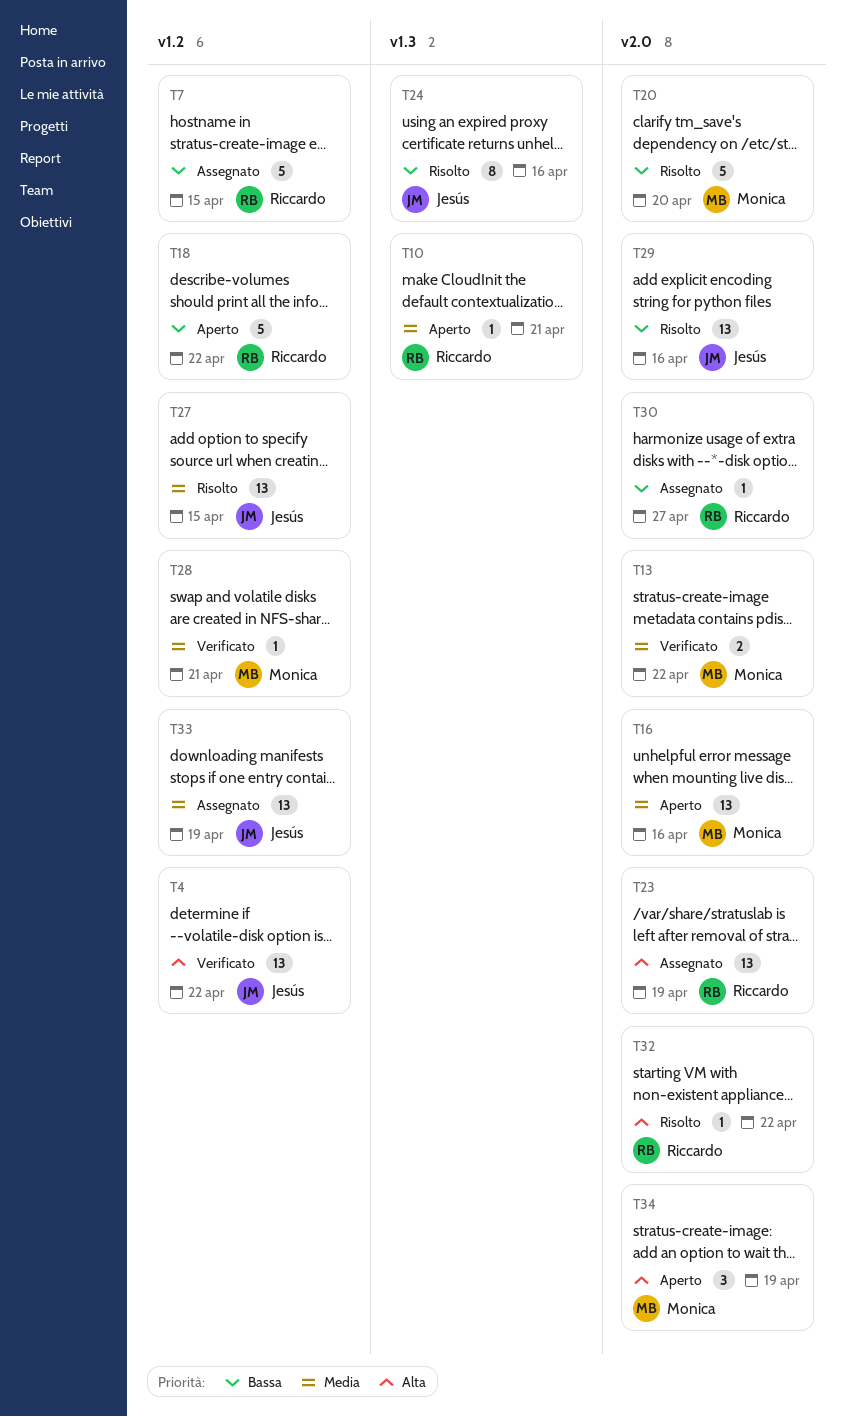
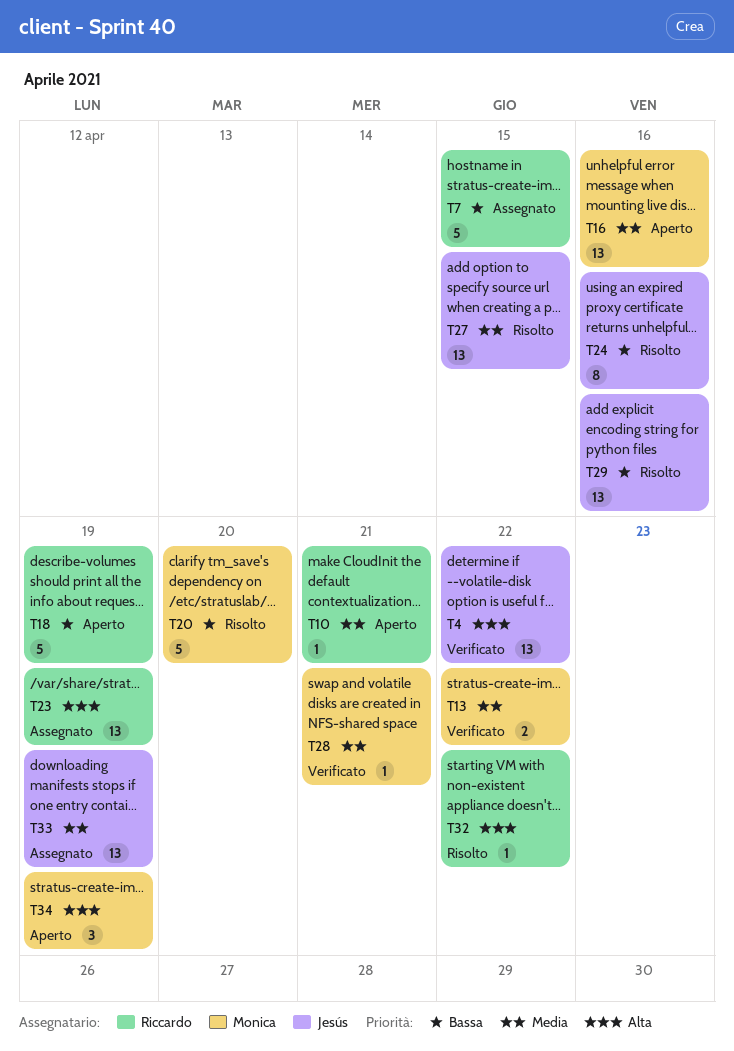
T18, due: Apr 22 -> Apr 19
T30: present -> none

